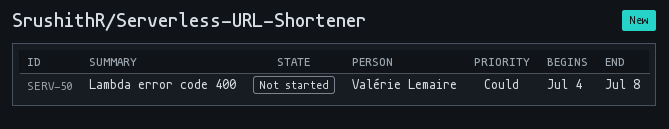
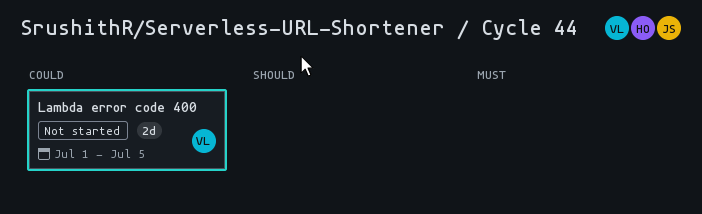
Lambda error code 400, start: Jul 4 -> Jul 1
Lambda error code 400, due: Jul 8 -> Jul 5

